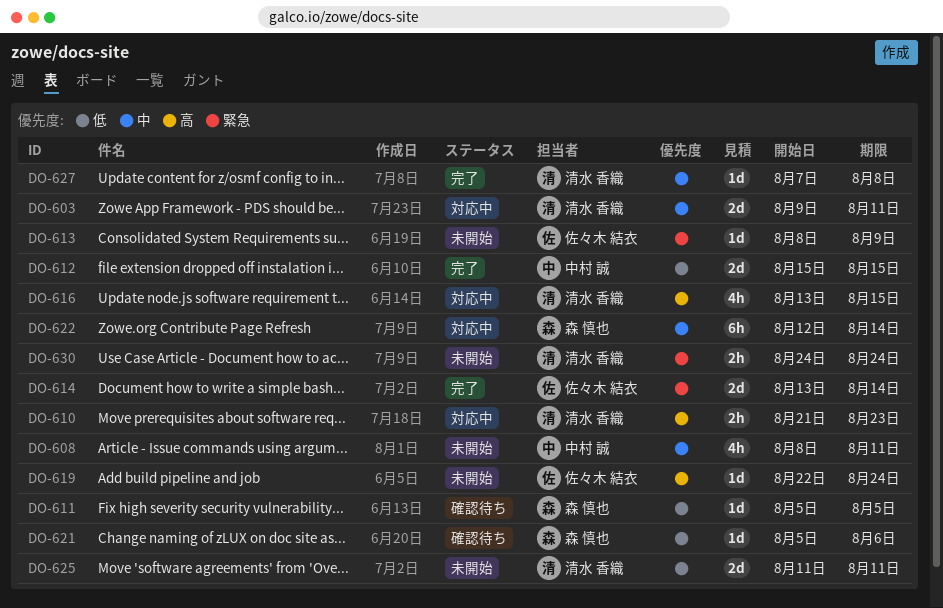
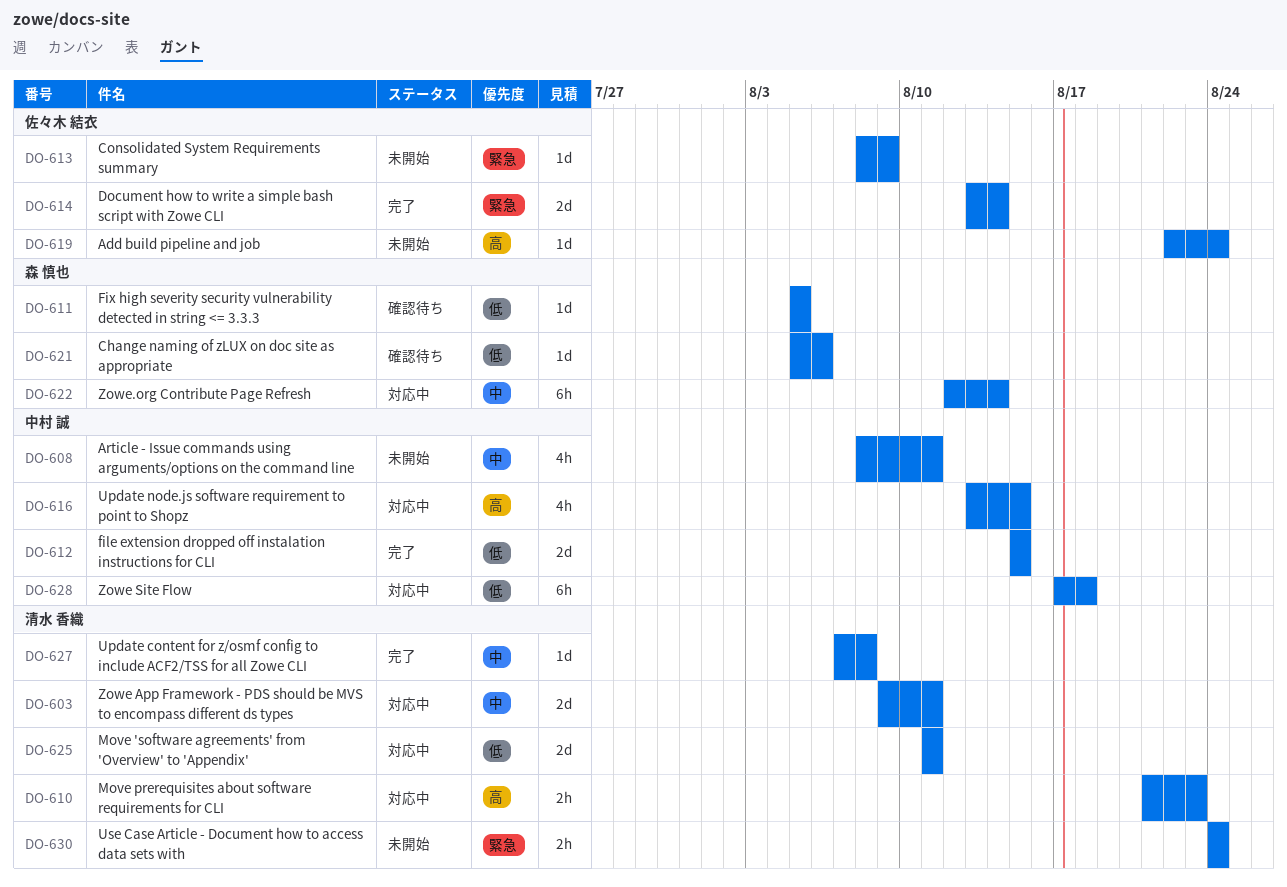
DO-616, owner: 清水 香織 -> 中村 誠
DO-625, status: 未開始 -> 対応中
DO-628: none -> present

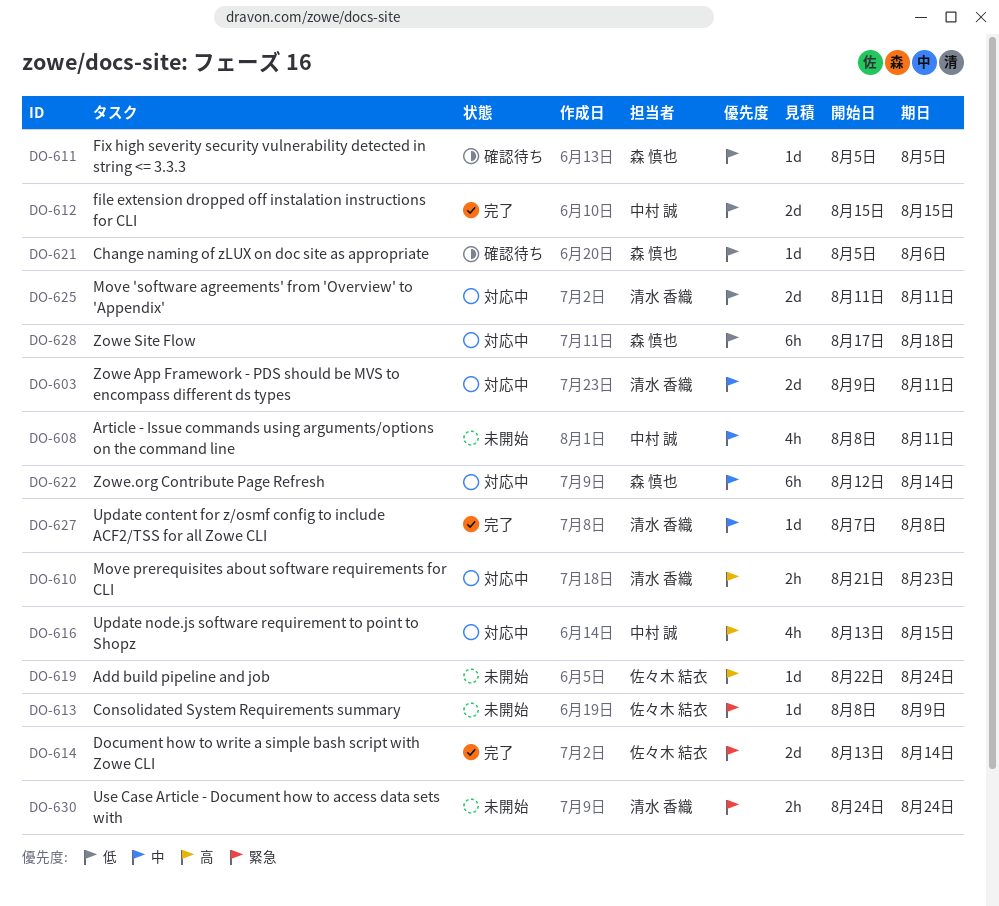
DO-628, owner: 中村 誠 -> 森 慎也

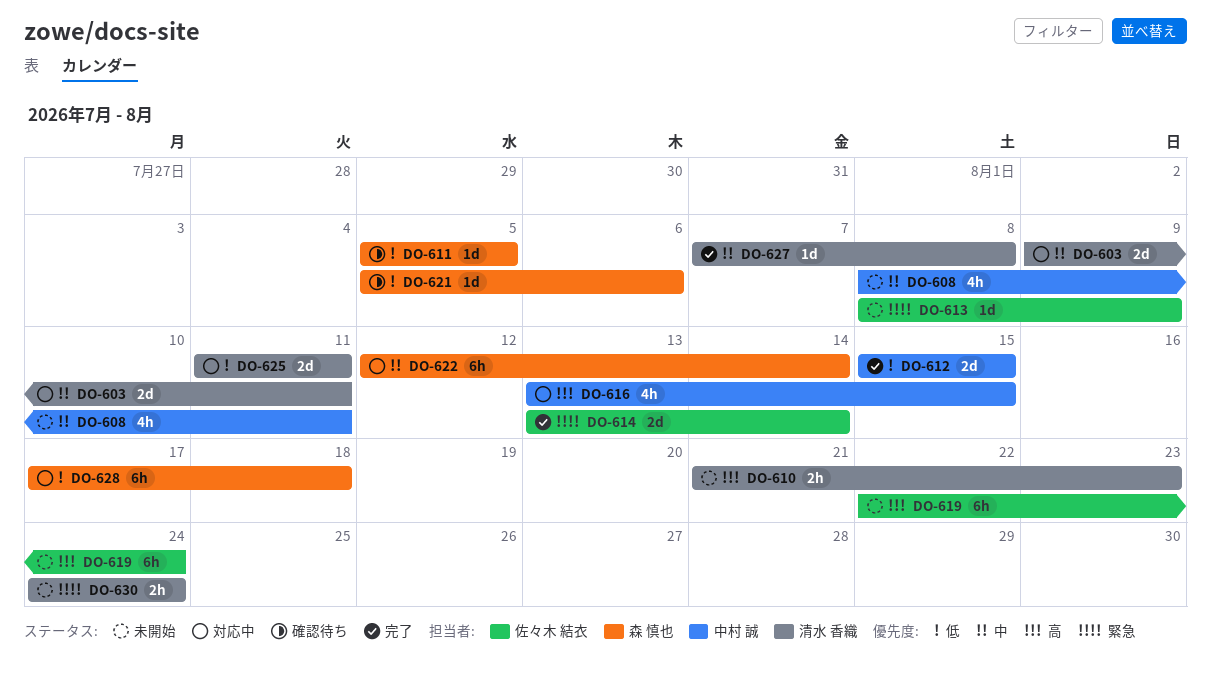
DO-610, status: 対応中 -> 未開始
DO-619, estimate: 1d -> 6h

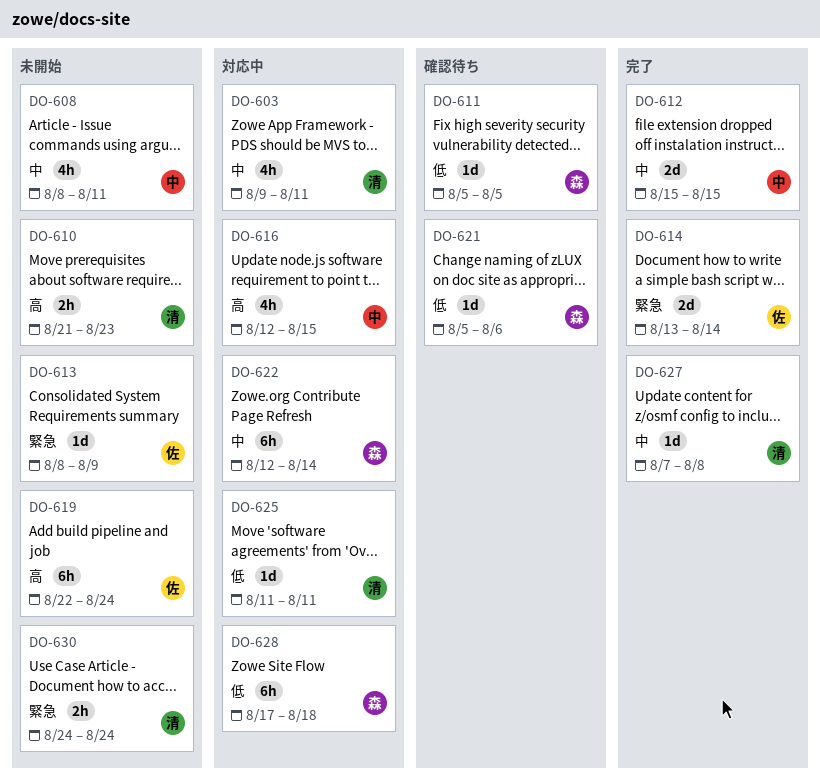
DO-603, estimate: 2d -> 4h
DO-612, priority: 低 -> 中
DO-616, start: Aug 13 -> Aug 12
DO-625, estimate: 2d -> 1d

